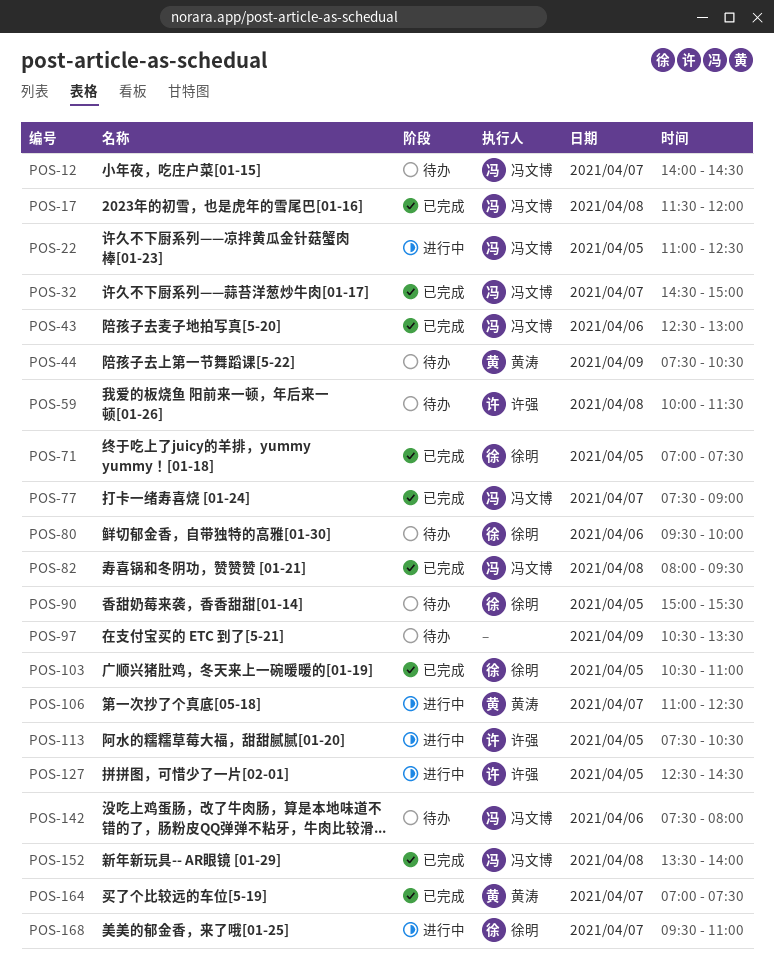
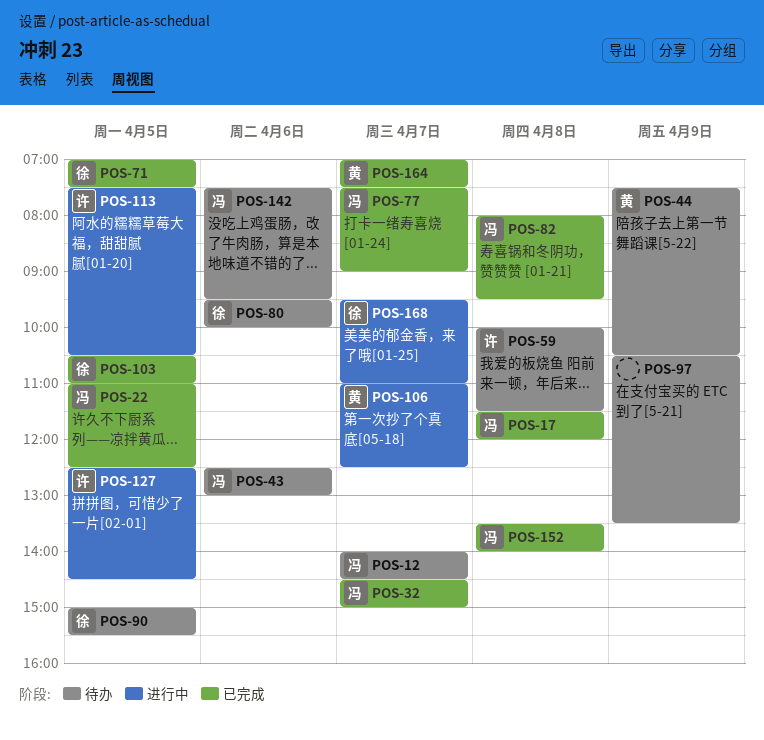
POS-22, status: 进行中 -> 已完成
POS-43, status: 已完成 -> 待办
POS-142, ends: 08:00 -> 09:30

